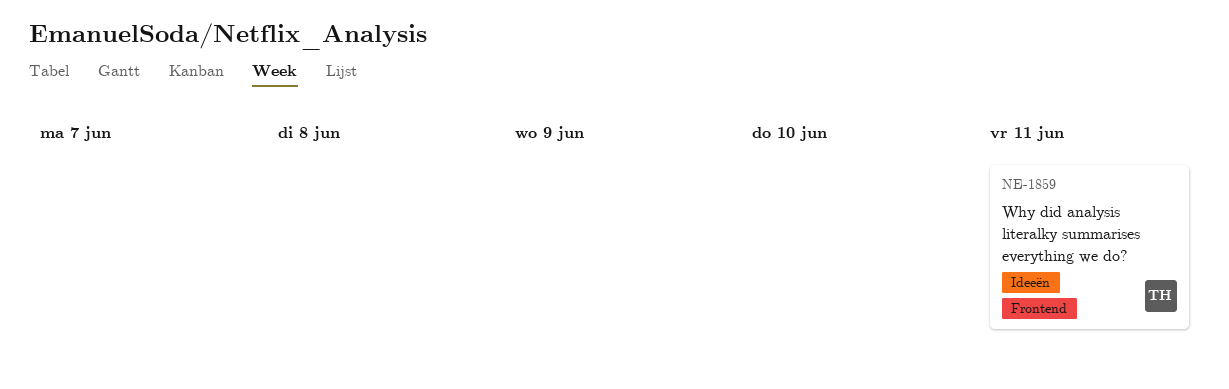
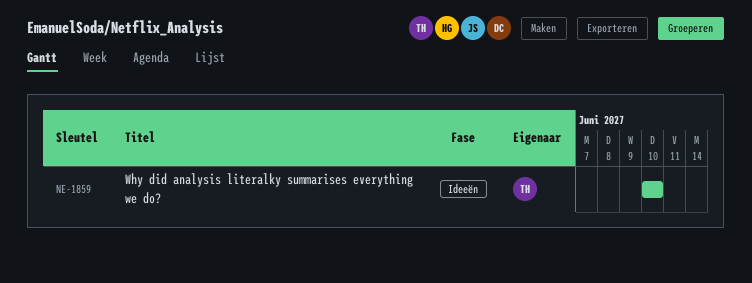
NE-1859, due: Jun 11 -> Jun 10

